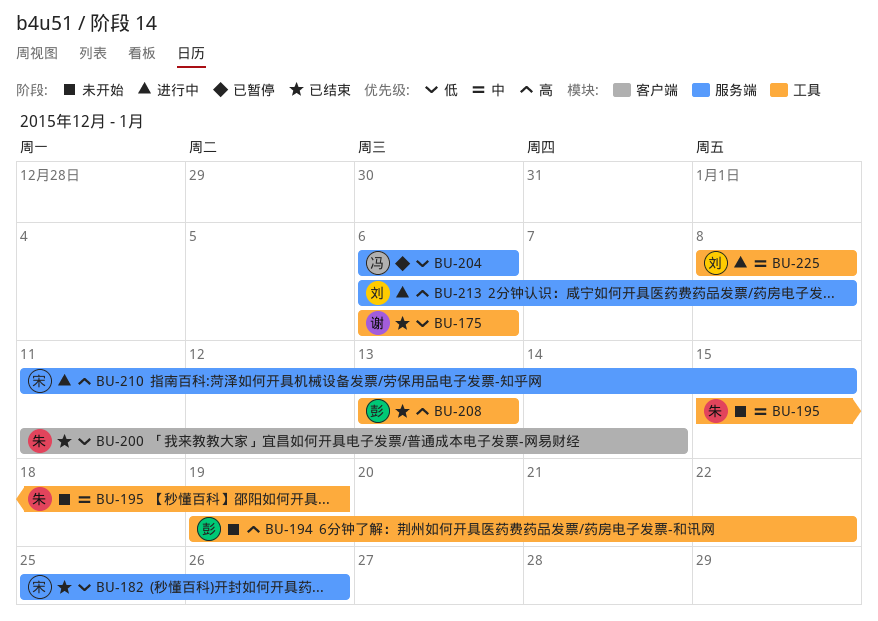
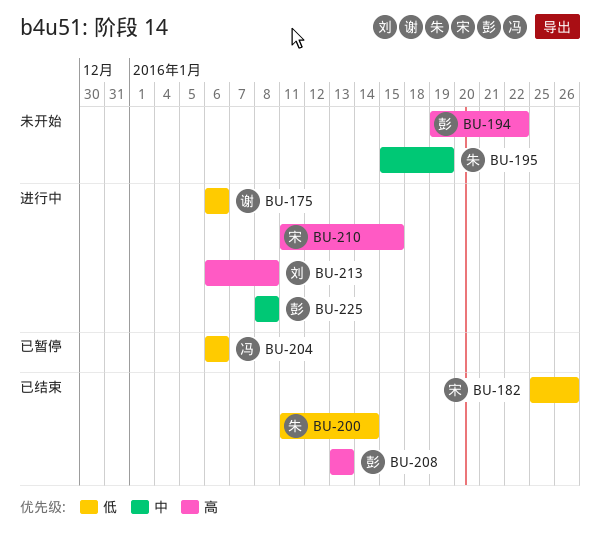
BU-175, status: 已结束 -> 进行中
BU-225, owner: 刘 -> 彭

